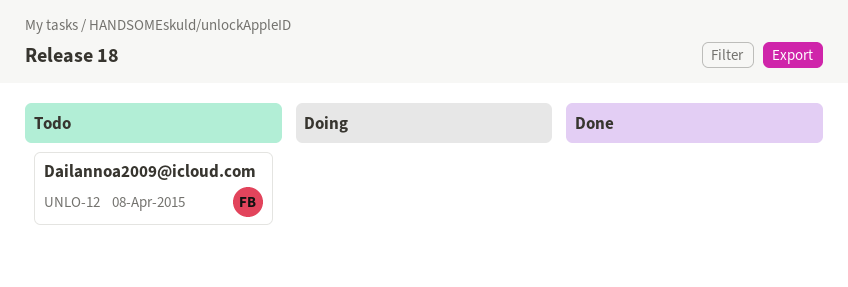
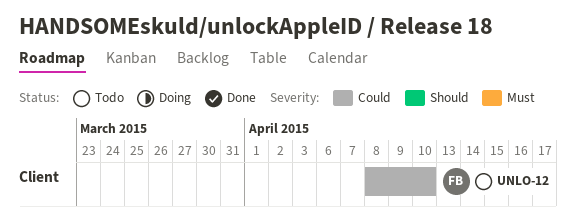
UNLO-12, due: Apr 8 -> Apr 10

